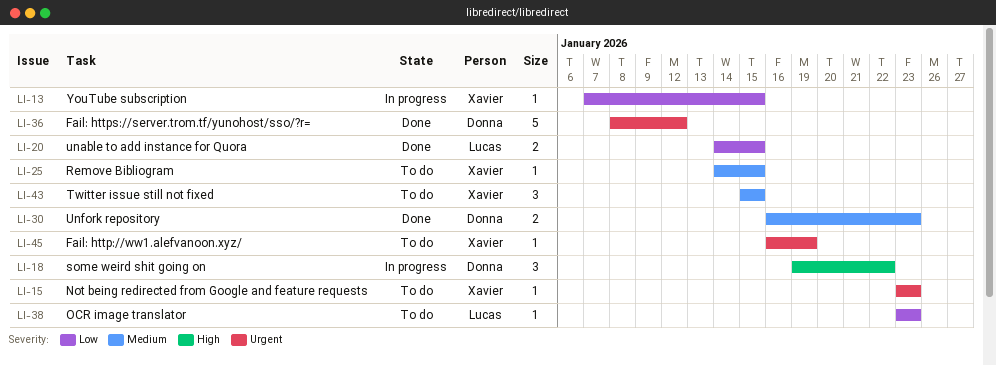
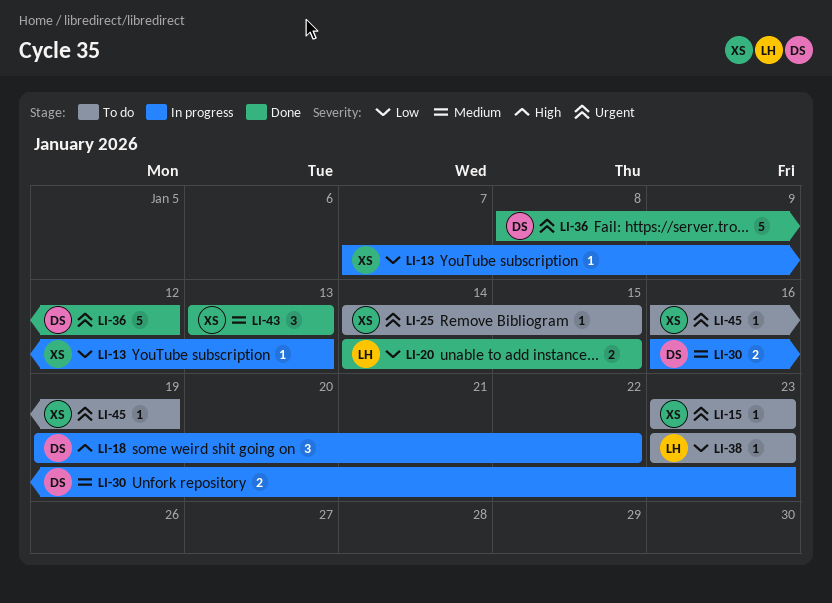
LI-13, due: Jan 15 -> Jan 13
LI-25, priority: Medium -> Urgent
LI-30, status: Done -> In progress
LI-43, status: To do -> Done
LI-43, start: Jan 15 -> Jan 13
LI-43, due: Jan 15 -> Jan 13

